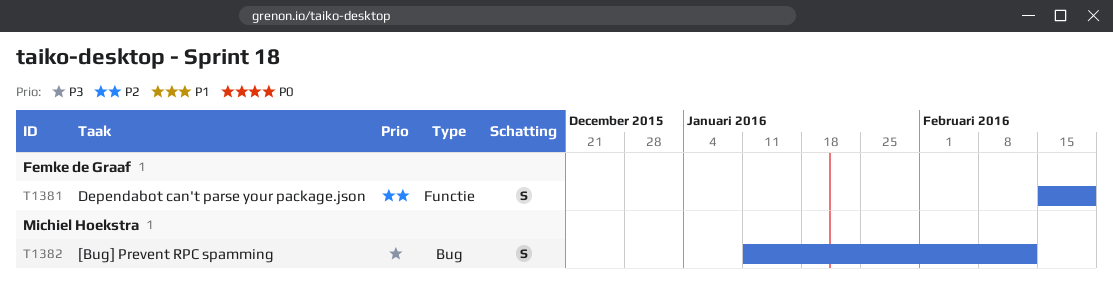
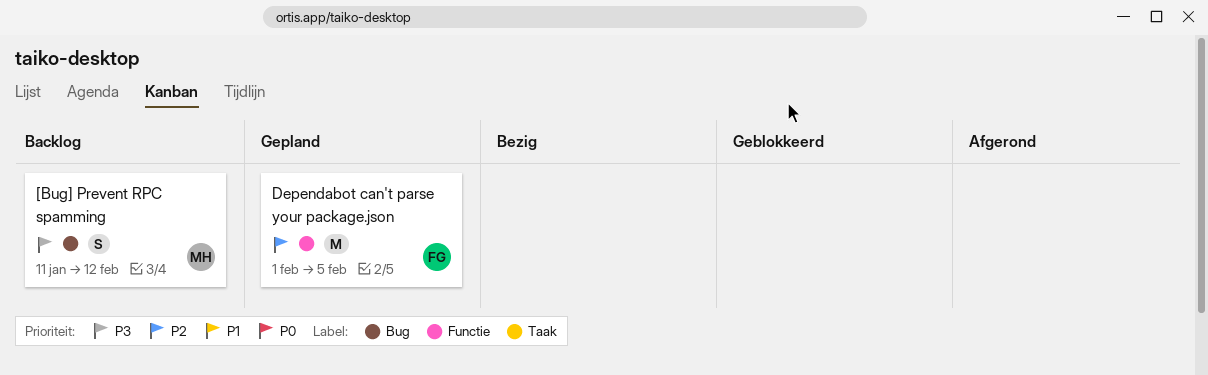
Dependabot can't parse your package.json, estimate: S -> M
Dependabot can't parse your package.json, start: Feb 15 -> Feb 1
Dependabot can't parse your package.json, due: Feb 19 -> Feb 5

